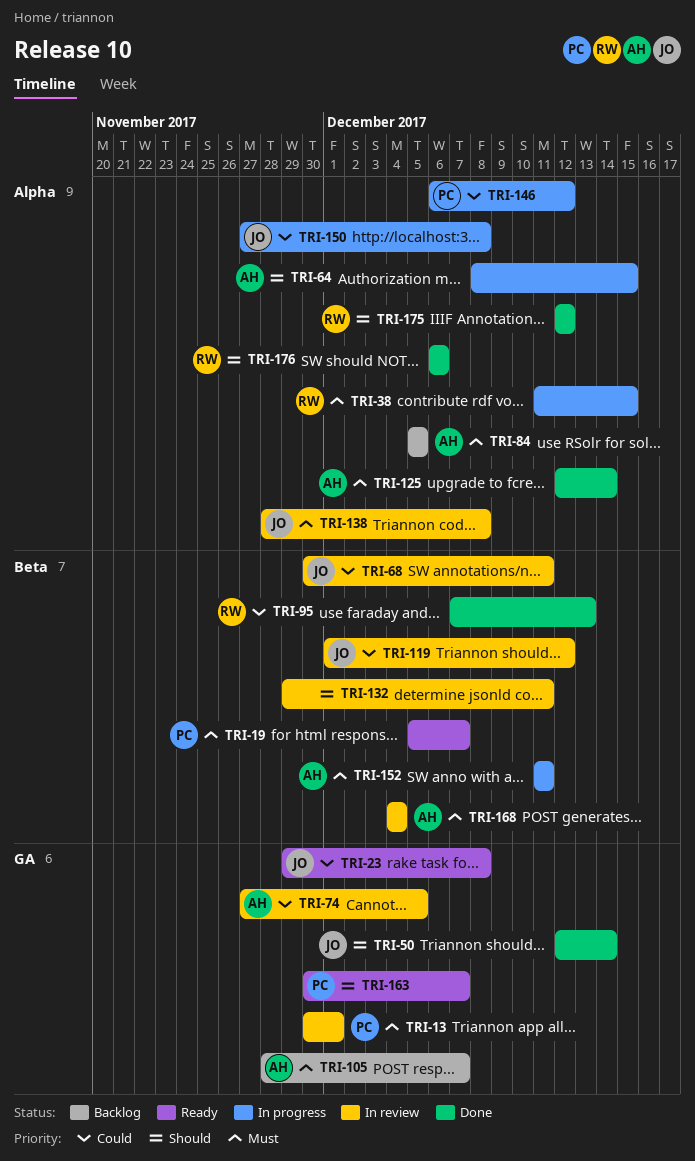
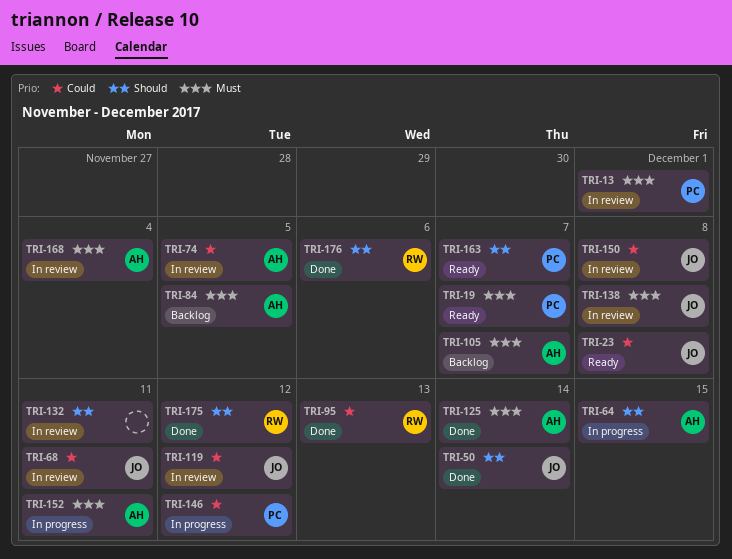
TRI-38: present -> none
TRI-150, status: In progress -> In review

